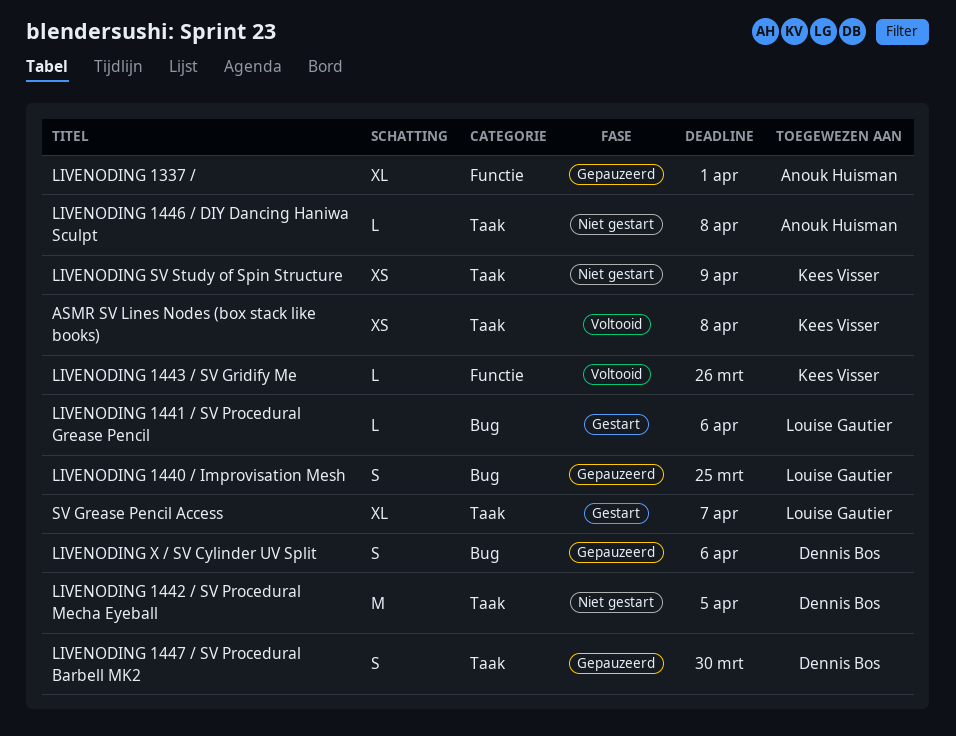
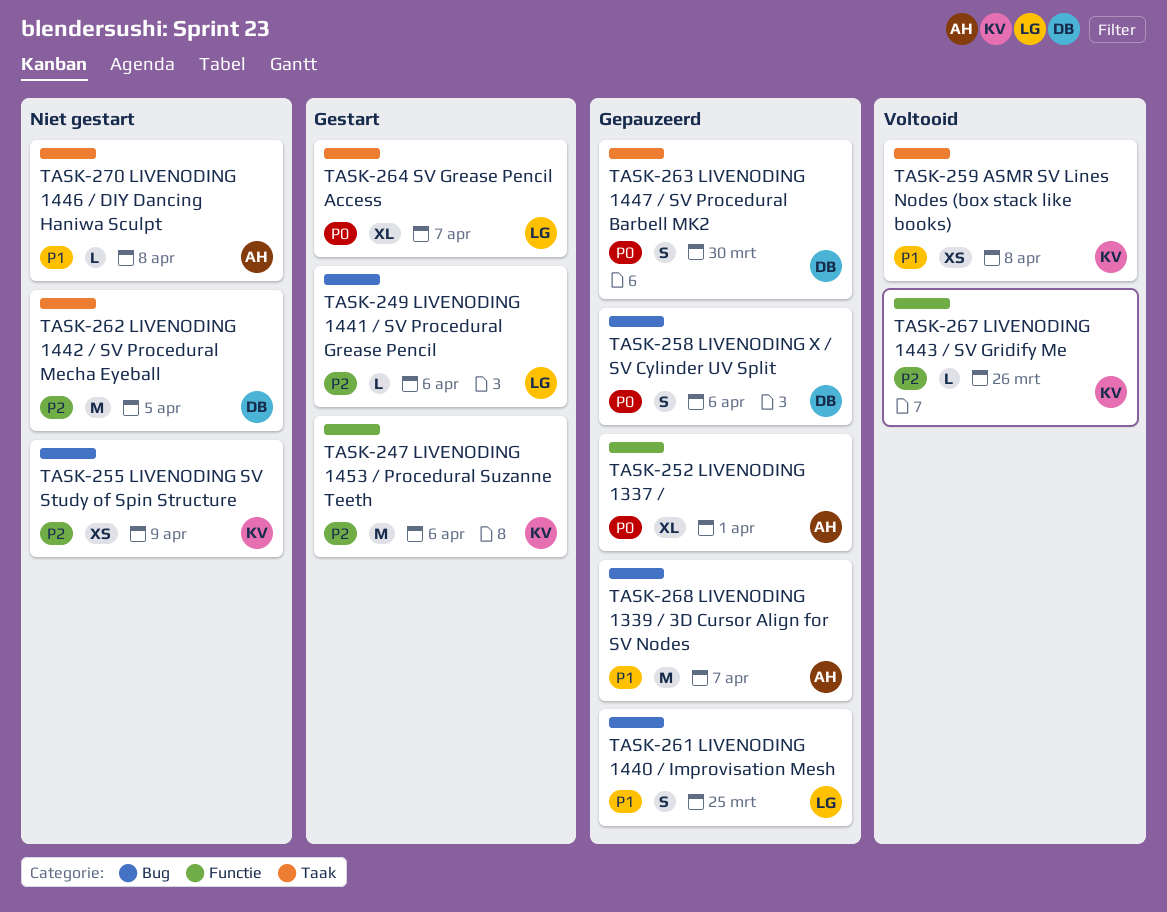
LIVENODING 1339 / 3D Cursor Align for SV Nodes: none -> present
LIVENODING 1453 / Procedural Suzanne Teeth: none -> present
LIVENODING SV Study of Spin Structure, label: Taak -> Bug

